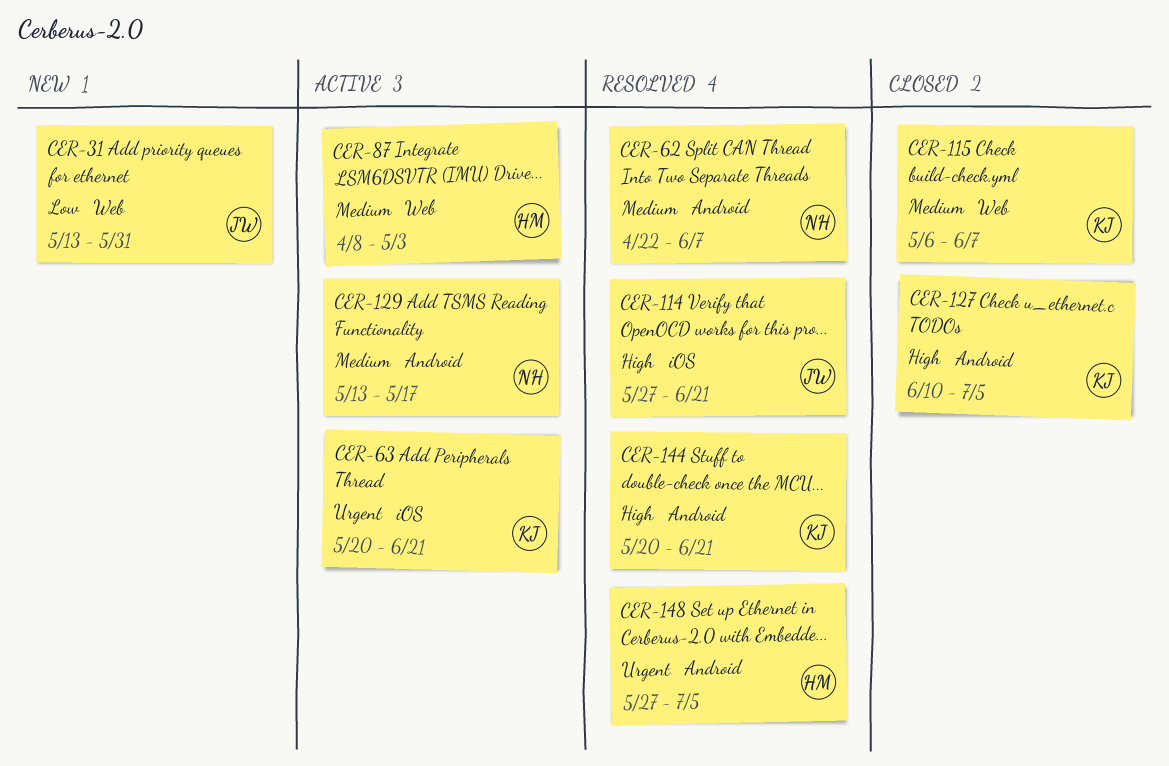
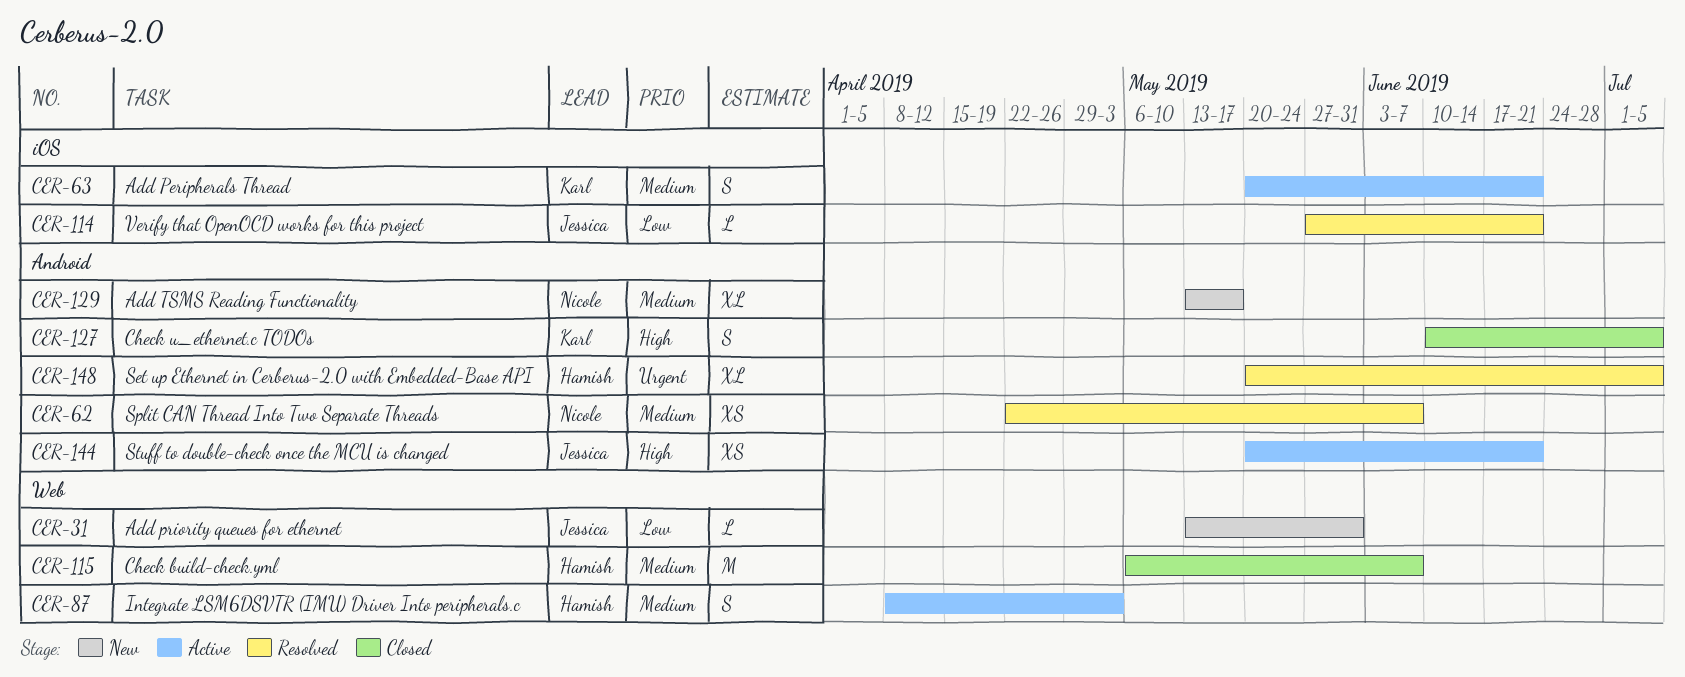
CER-63, priority: Urgent -> Medium
CER-114, priority: High -> Low
CER-115, owner: Karl -> Hamish
CER-129, status: Active -> New
CER-144, status: Resolved -> Active
CER-144, owner: Karl -> Jessica
CER-148, start: May 27 -> May 20

